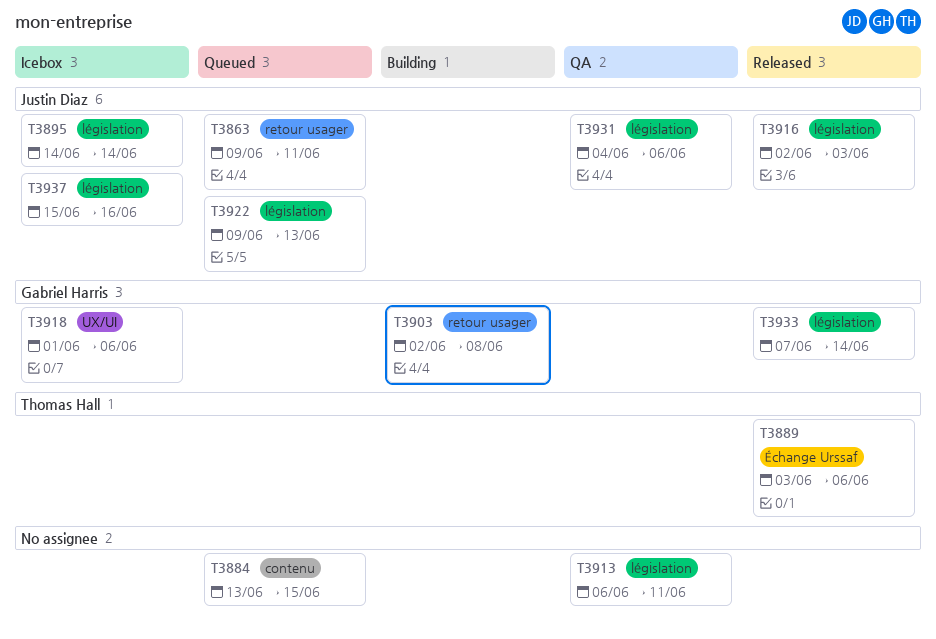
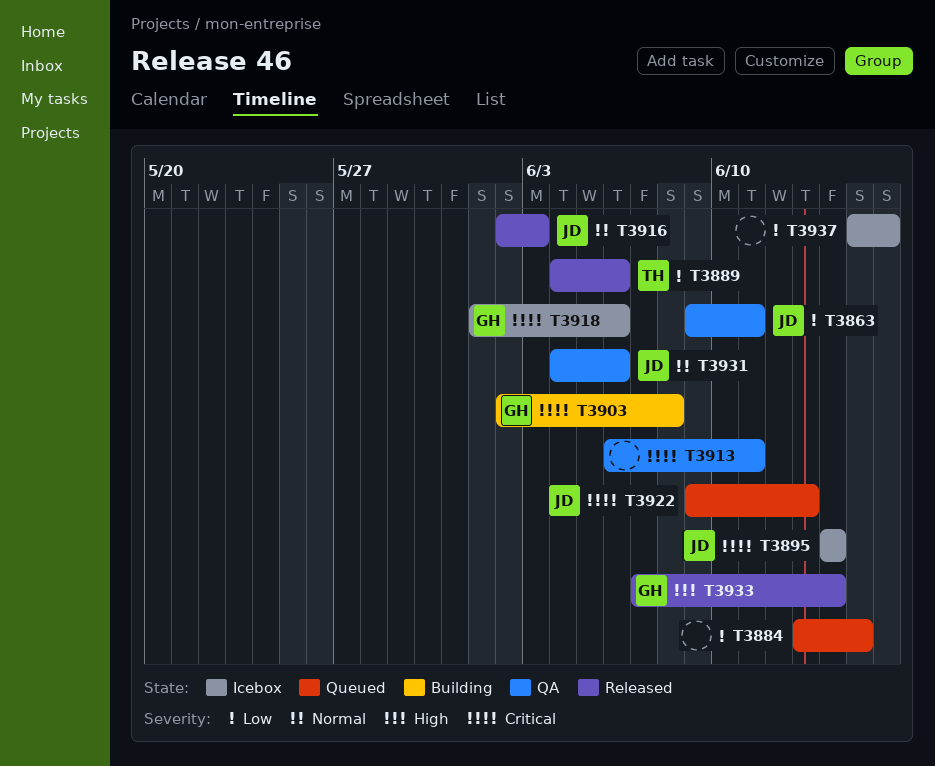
T3863, status: Queued -> QA
T3889, start: Jun 3 -> Jun 4
T3937, owner: Justin Diaz -> none

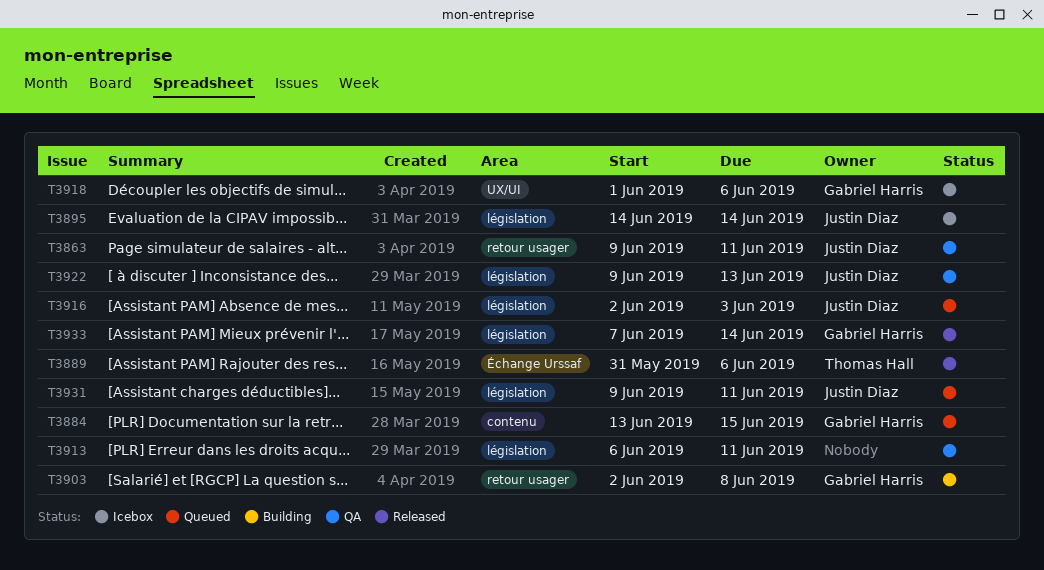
T3884, owner: none -> Gabriel Harris
T3889, start: Jun 4 -> May 31
T3916, status: Released -> Queued
T3922, status: Queued -> QA
T3931, status: QA -> Queued
T3931, start: Jun 4 -> Jun 9
T3931, due: Jun 6 -> Jun 11
T3937: present -> none

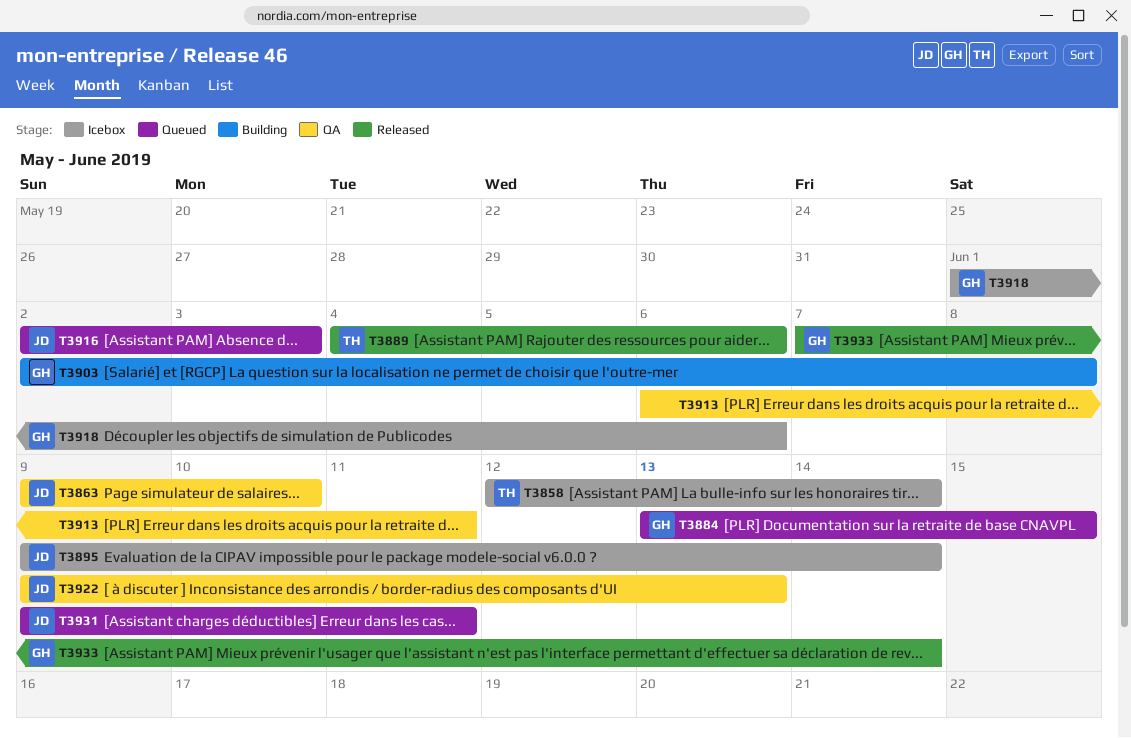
T3858: none -> present
T3863, due: Jun 11 -> Jun 10
T3889, start: May 31 -> Jun 4
T3895, start: Jun 14 -> Jun 9

